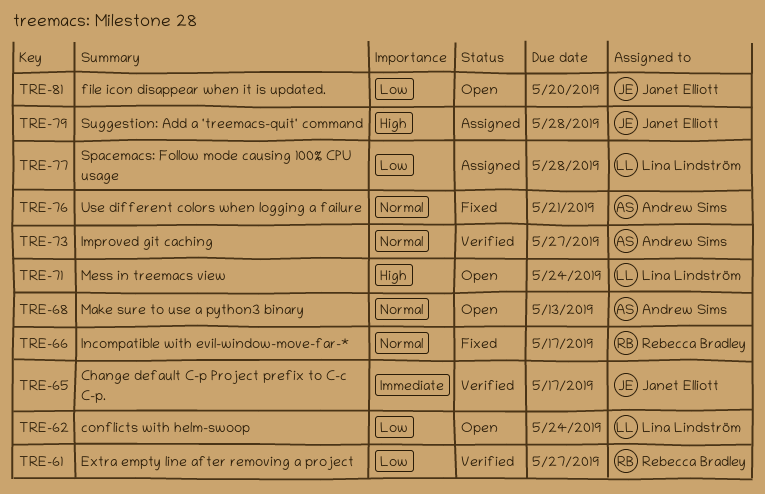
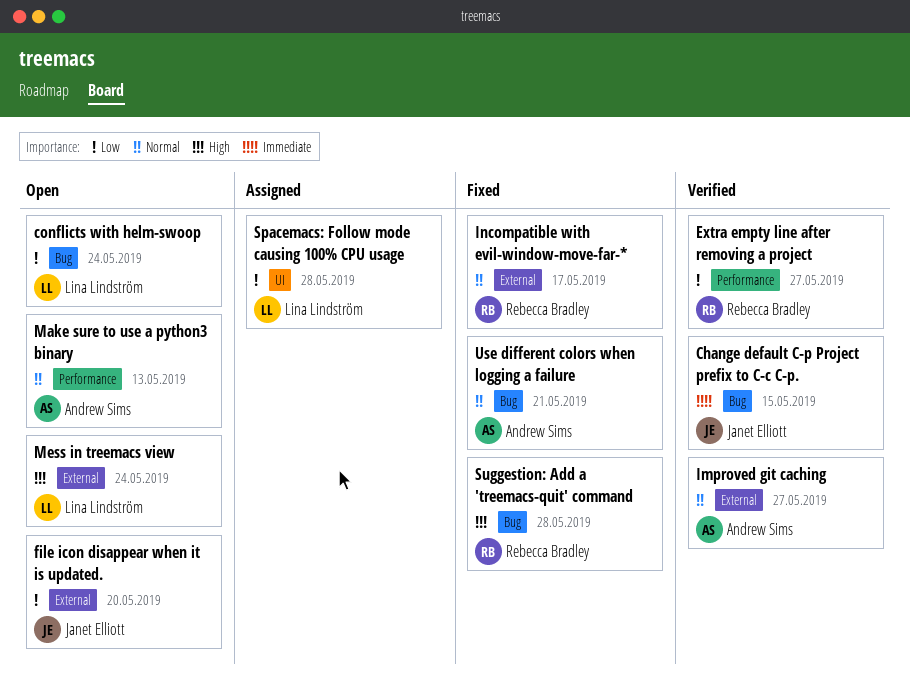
Change default C-p Project prefix to C-c C-p., due: May 17 -> May 15
Suggestion: Add a 'treemacs-quit' command, status: Assigned -> Fixed
Suggestion: Add a 'treemacs-quit' command, owner: Janet Elliott -> Rebecca Bradley

